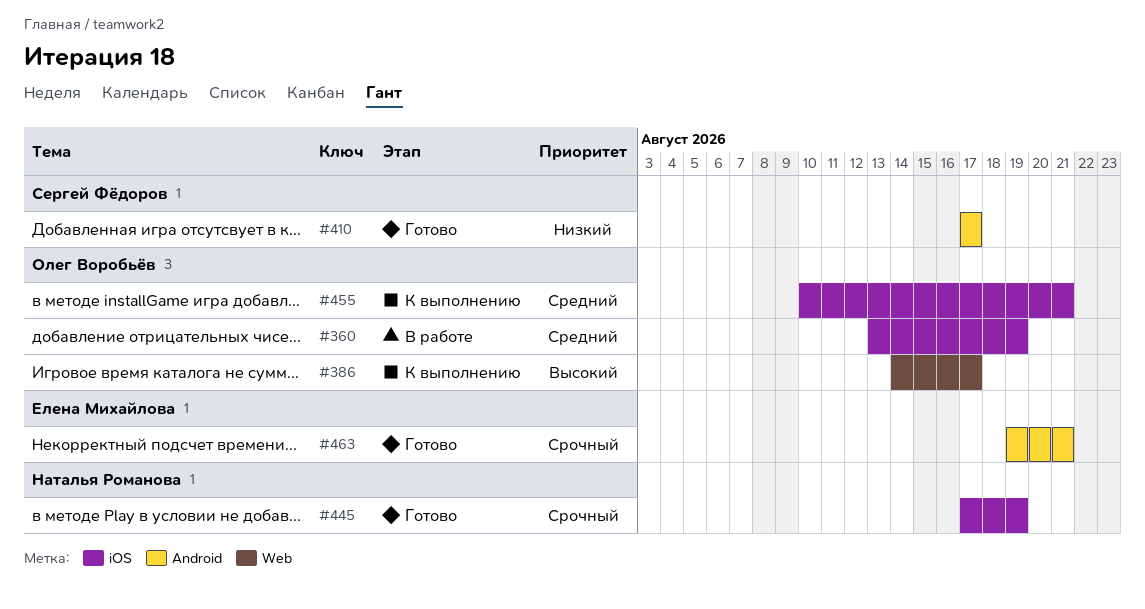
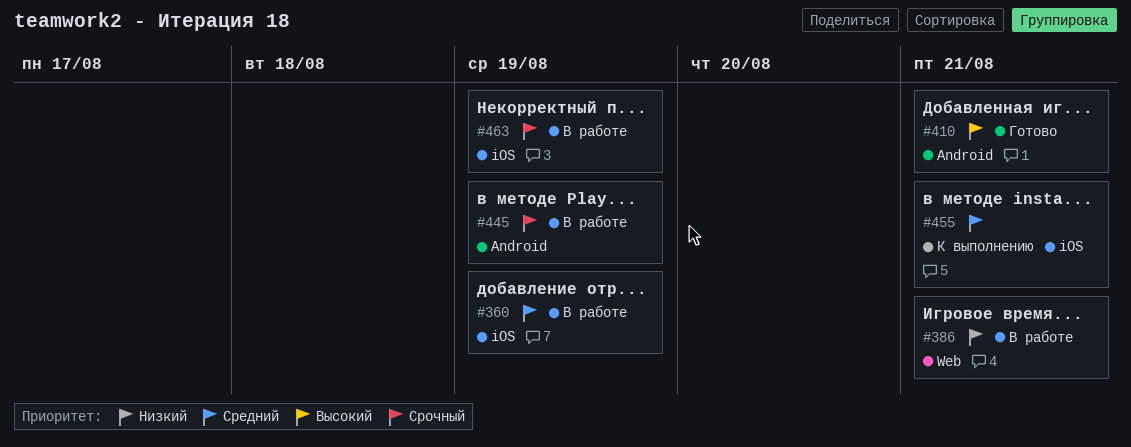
#386, status: К выполнению -> В работе
#386, priority: Высокий -> Низкий
#386, due: Aug 17 -> Aug 21
#410, priority: Низкий -> Высокий
#410, due: Aug 17 -> Aug 21
#445, status: Готово -> В работе
#445, label: iOS -> Android
#463, status: Готово -> В работе
#463, label: Android -> iOS
#463, due: Aug 21 -> Aug 19

